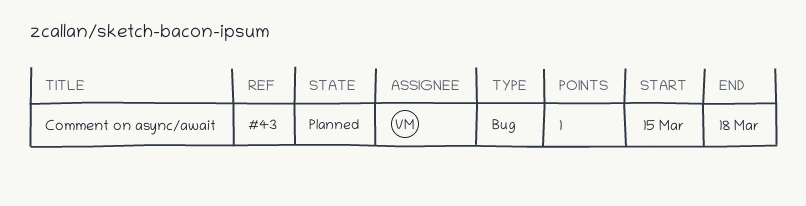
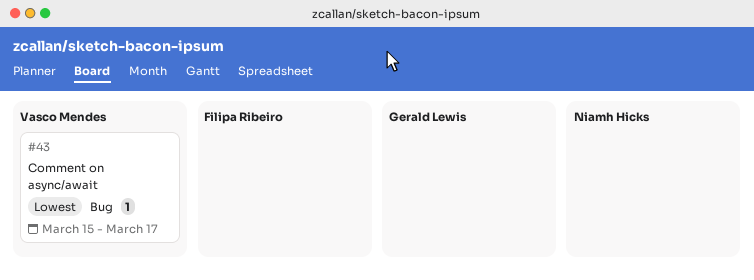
#43, due: Mar 18 -> Mar 17

